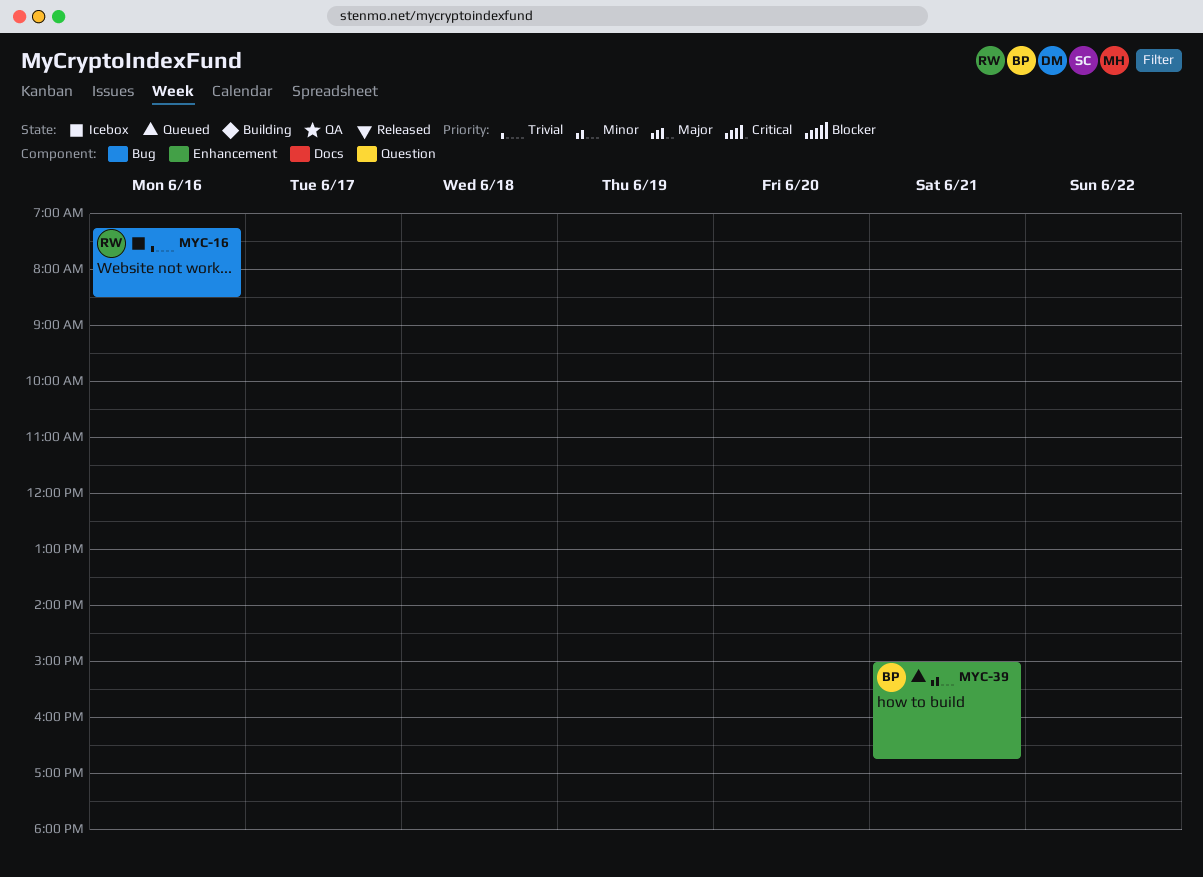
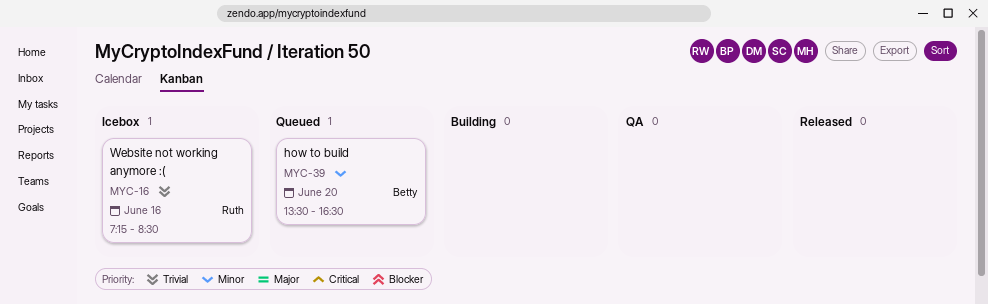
MYC-39, day: Jun 21 -> Jun 20
MYC-39, begins: 15:00 -> 13:30
MYC-39, ends: 16:45 -> 16:30

